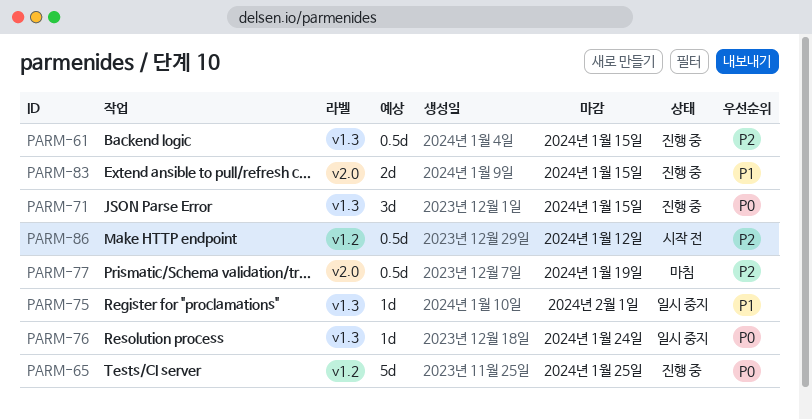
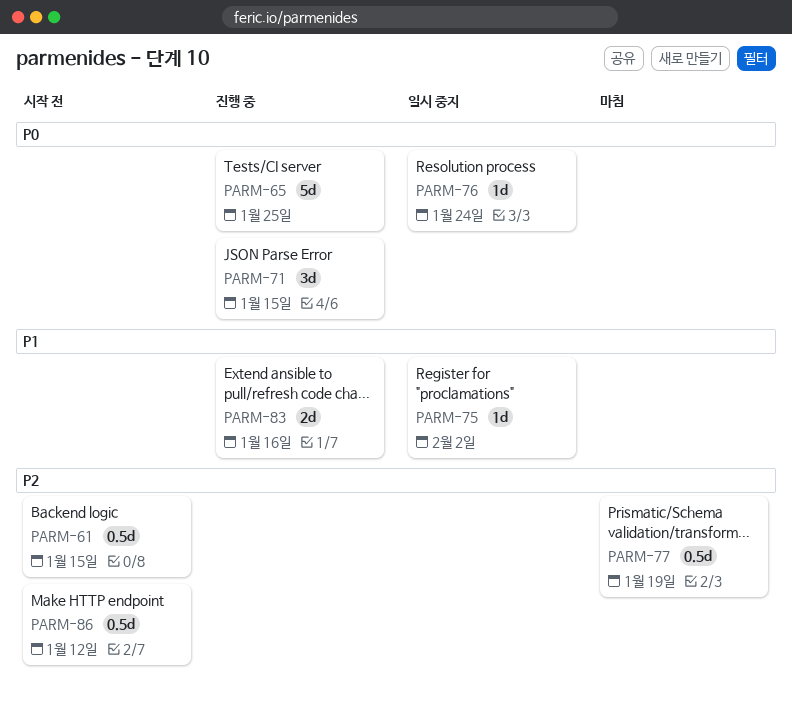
PARM-61, status: 진행 중 -> 시작 전
PARM-75, due: Feb 1 -> Feb 2
PARM-83, due: Jan 15 -> Jan 16

